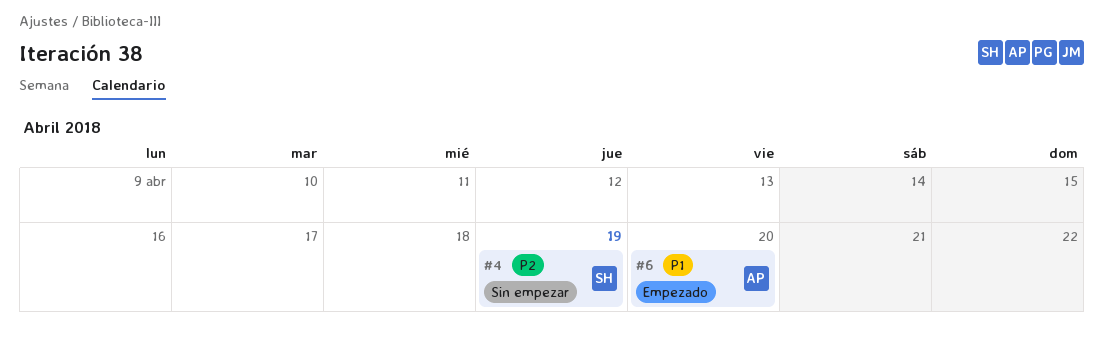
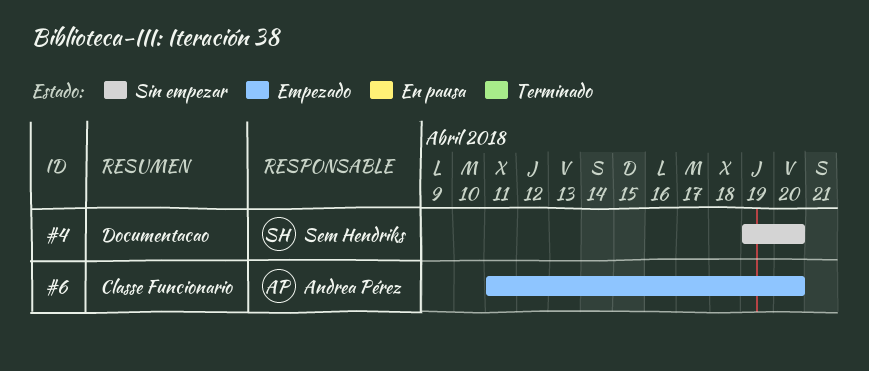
#4, due: Apr 19 -> Apr 20

